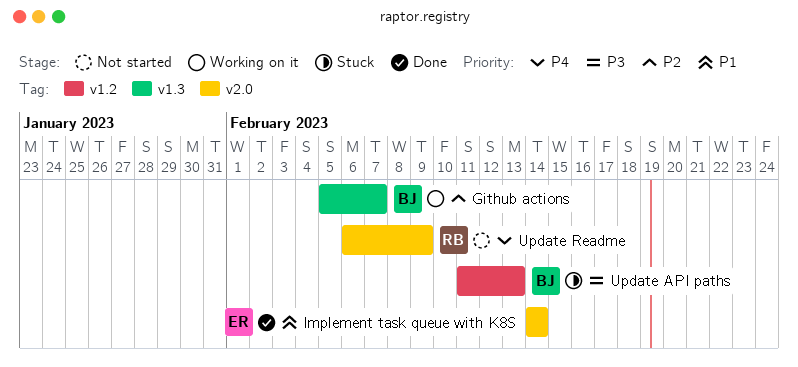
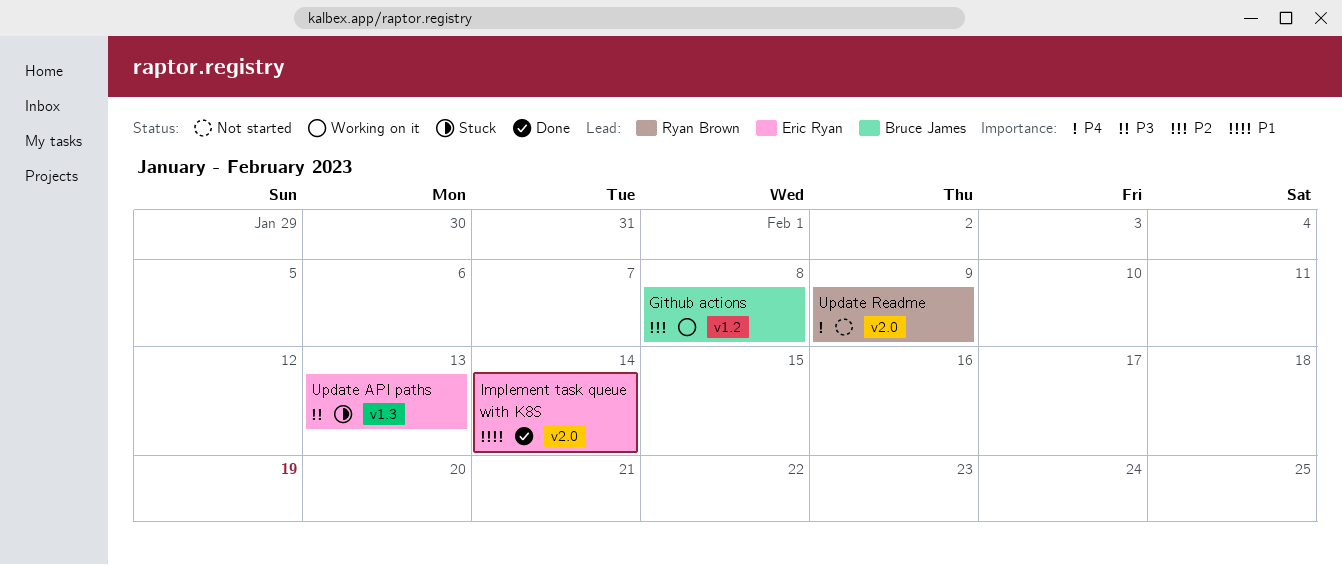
Github actions, label: v1.3 -> v1.2
Github actions, due: Feb 7 -> Feb 8
Update API paths, owner: Bruce James -> Eric Ryan
Update API paths, label: v1.2 -> v1.3

